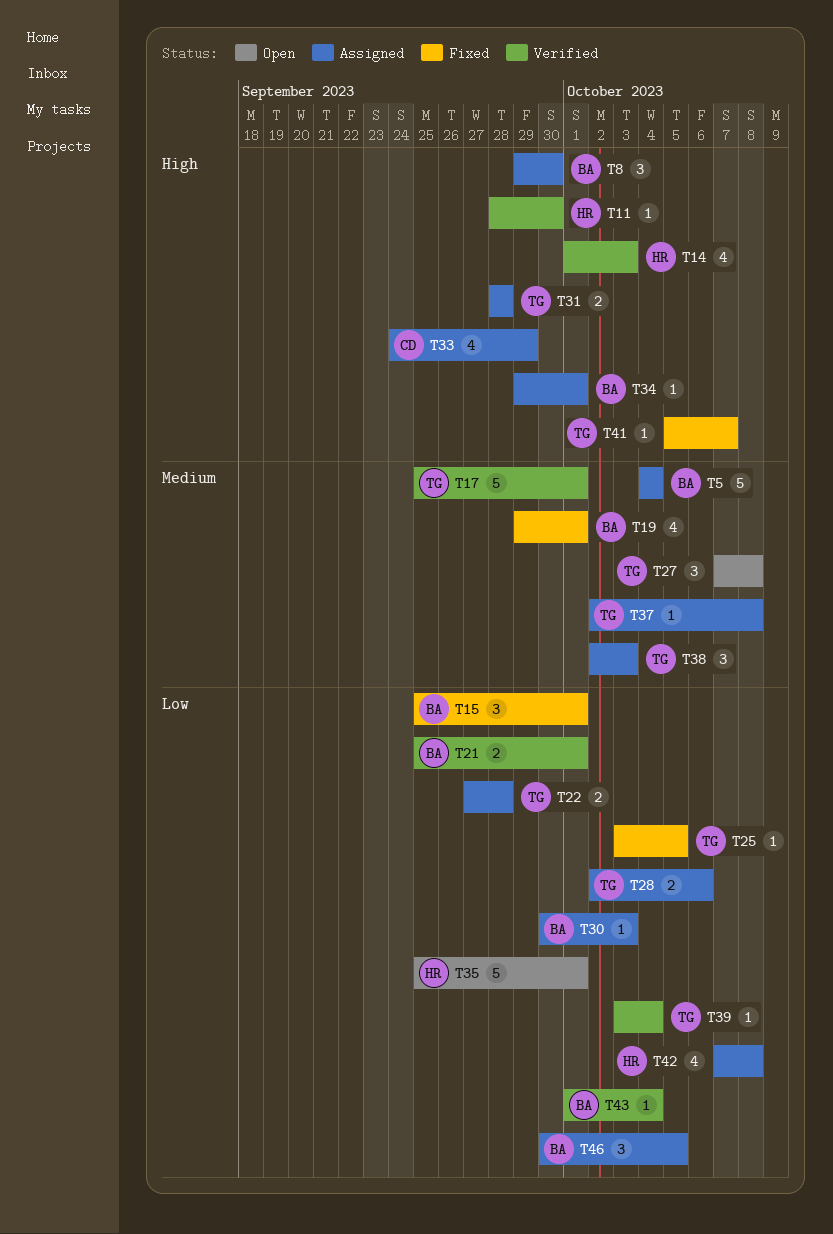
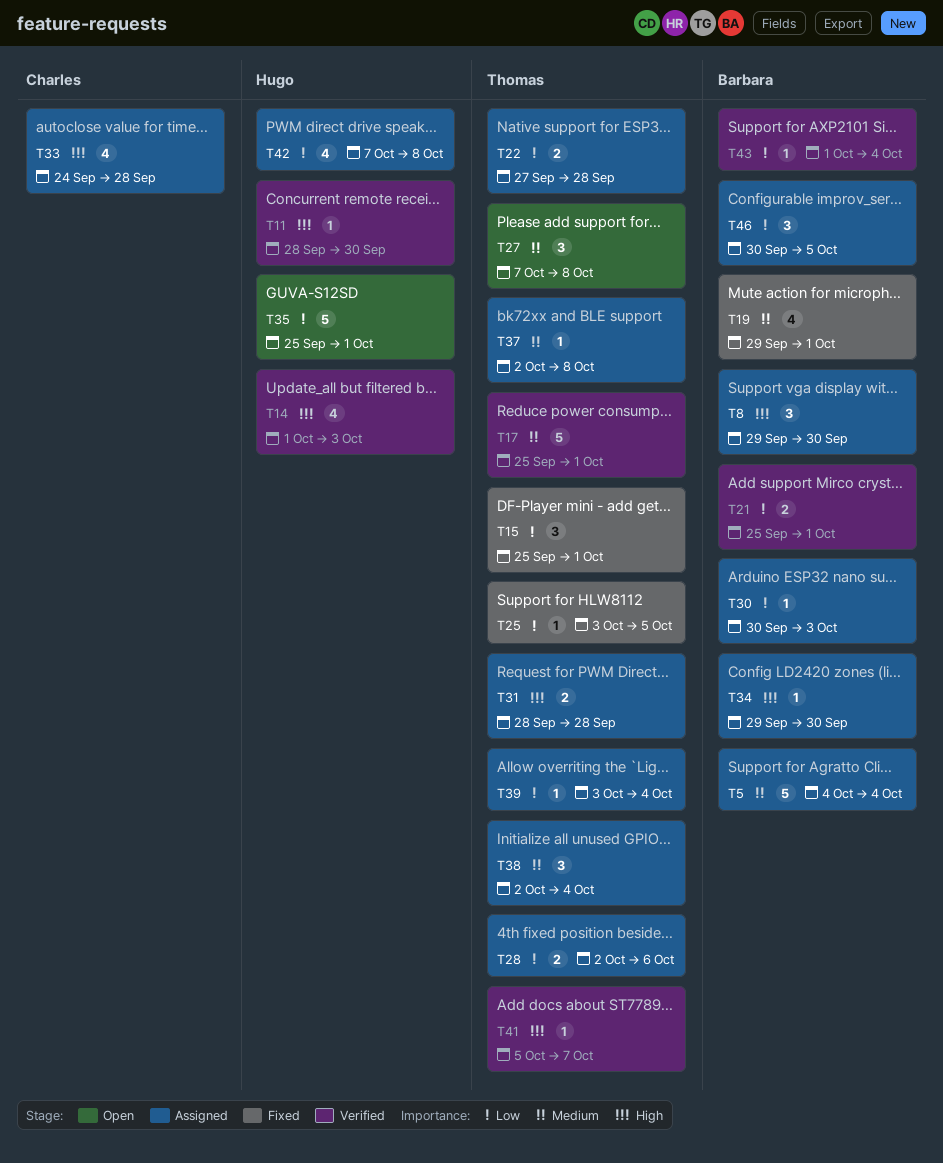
T15, owner: Barbara -> Thomas
T33, due: Sep 29 -> Sep 28
T34, due: Oct 1 -> Sep 30
T38, due: Oct 3 -> Oct 4
T39, status: Verified -> Assigned
T41, status: Fixed -> Verified

